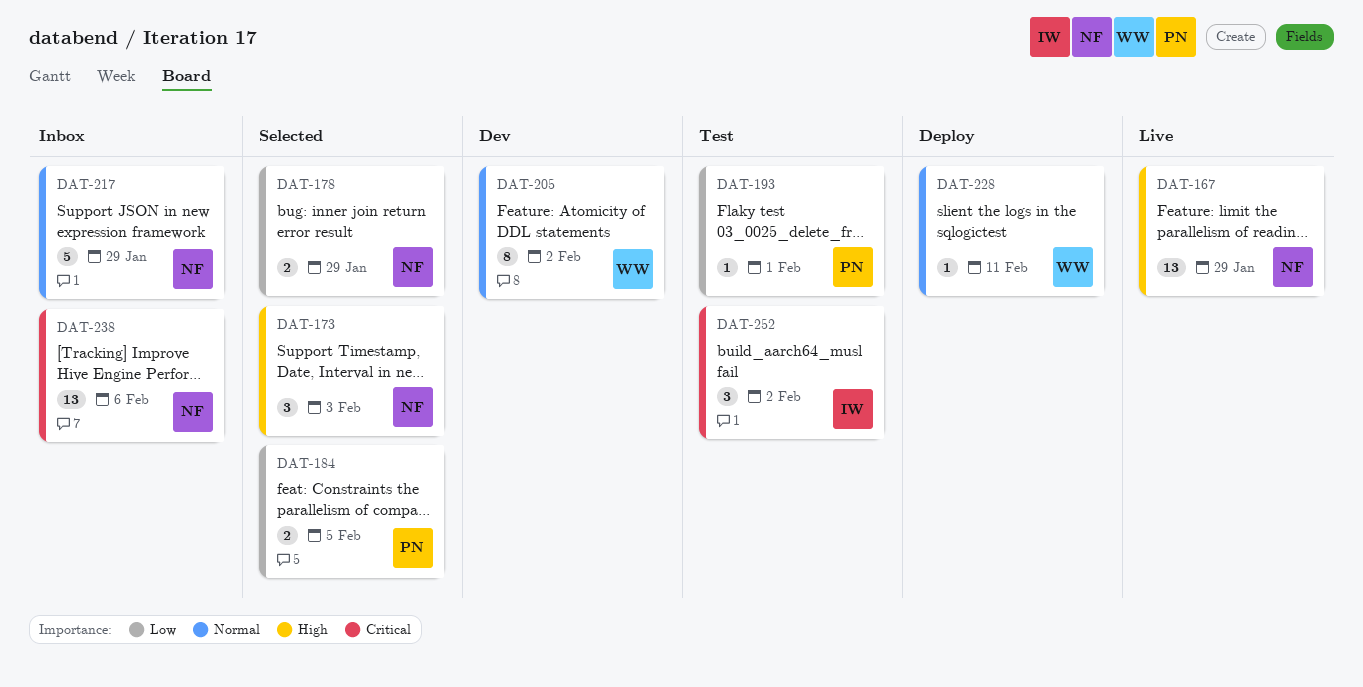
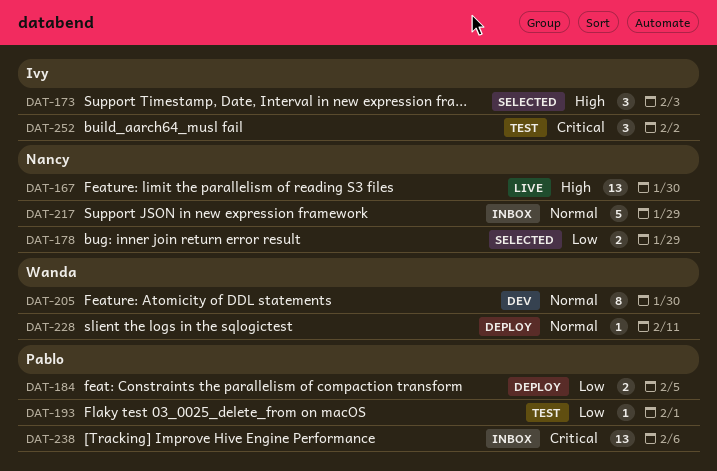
DAT-167, due: Jan 29 -> Jan 30
DAT-173, owner: Nancy -> Ivy
DAT-184, status: Selected -> Deploy
DAT-205, due: Feb 2 -> Jan 30
DAT-238, owner: Nancy -> Pablo

